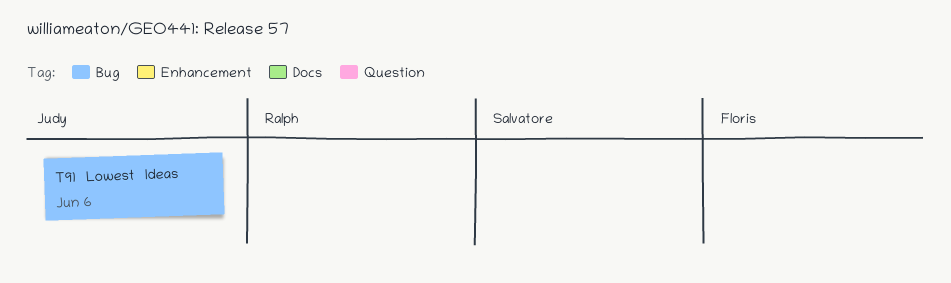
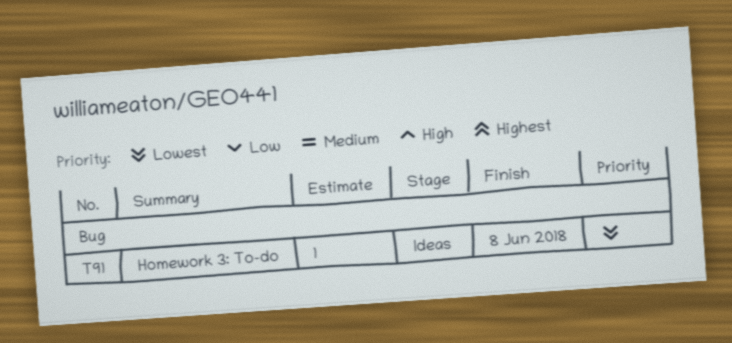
T91, due: Jun 6 -> Jun 8

